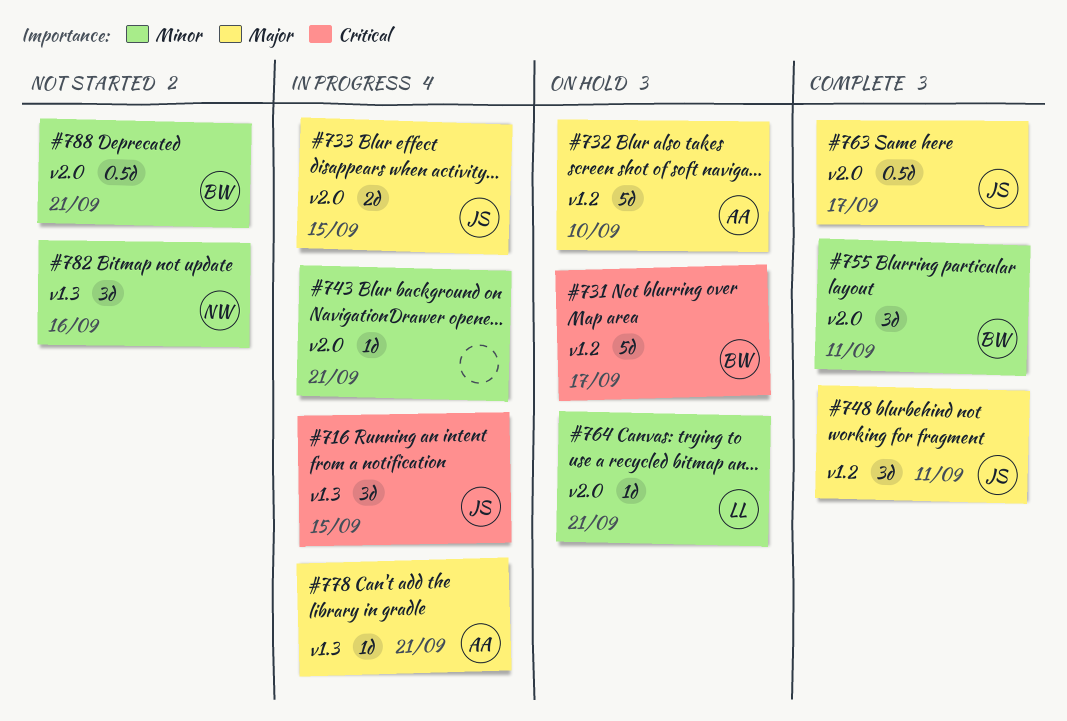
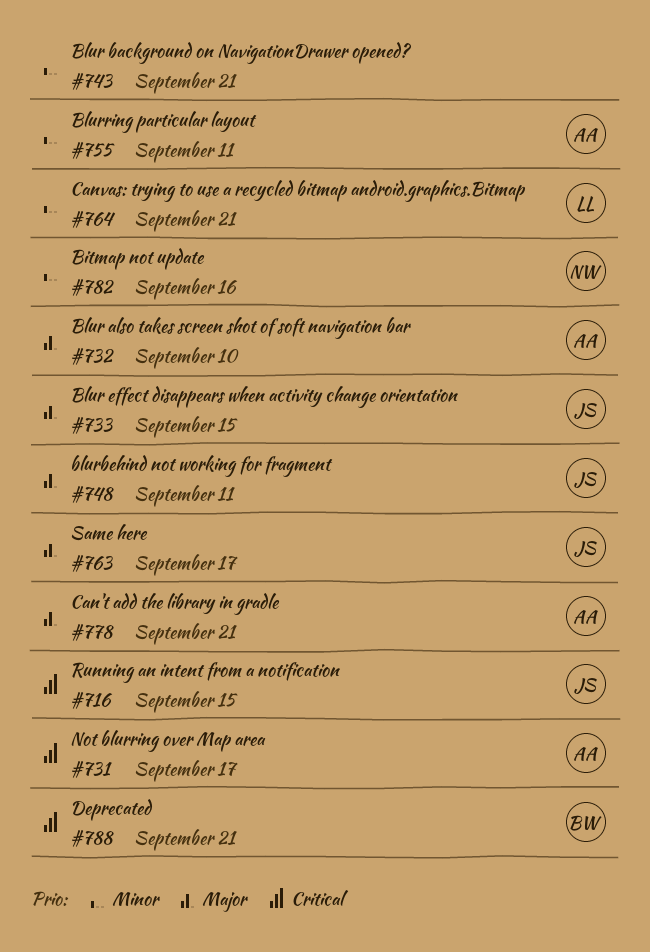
#731, owner: BW -> AA
#755, owner: BW -> AA
#788, priority: Minor -> Critical

